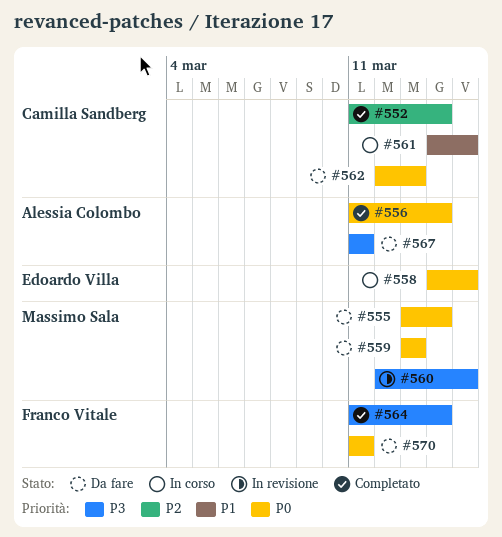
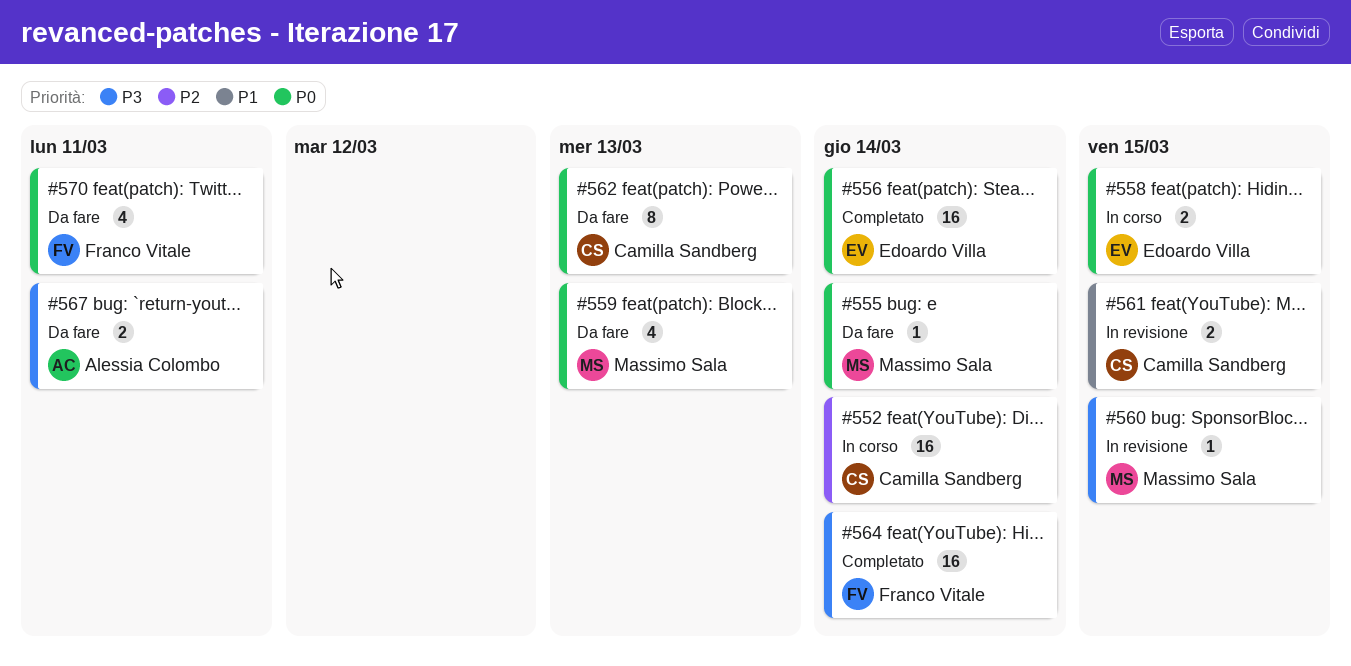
#552, status: Completato -> In corso
#556, owner: Alessia Colombo -> Edoardo Villa
#561, status: In corso -> In revisione

